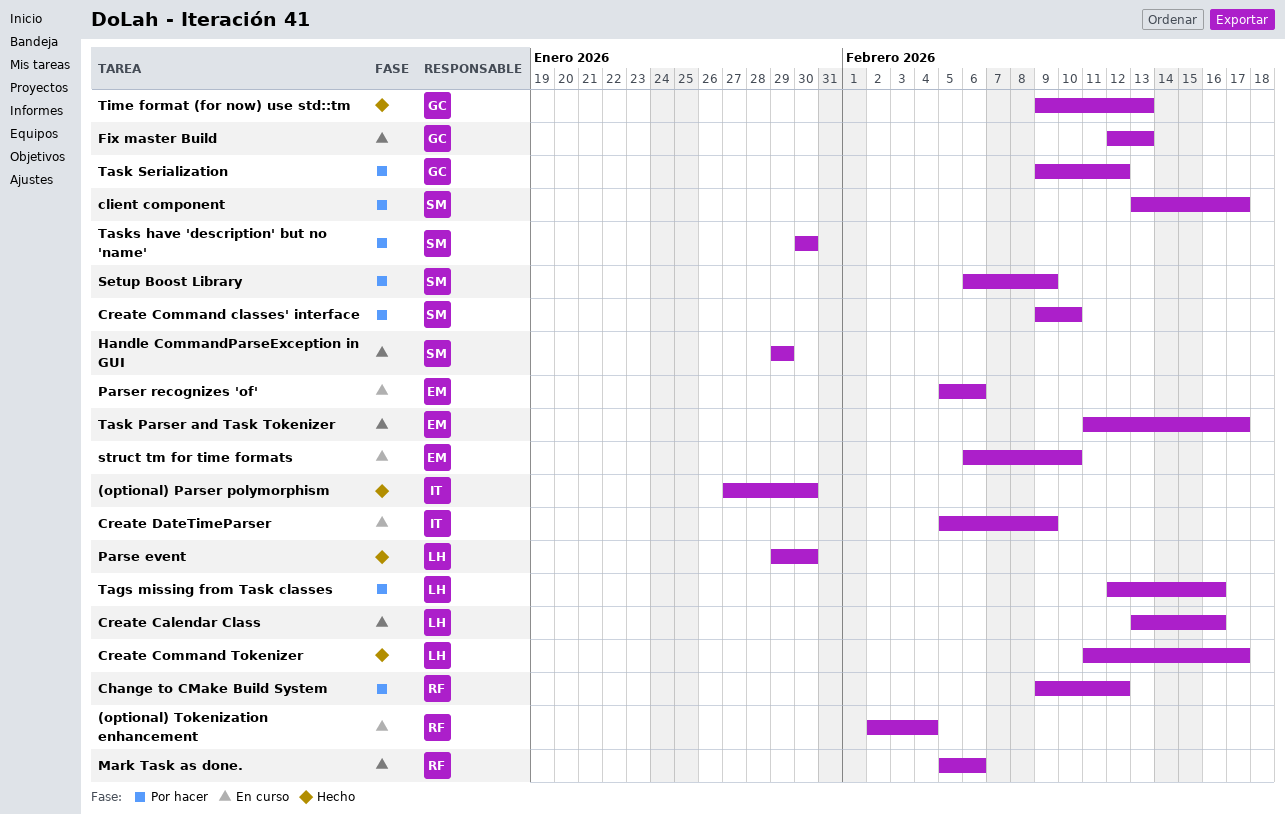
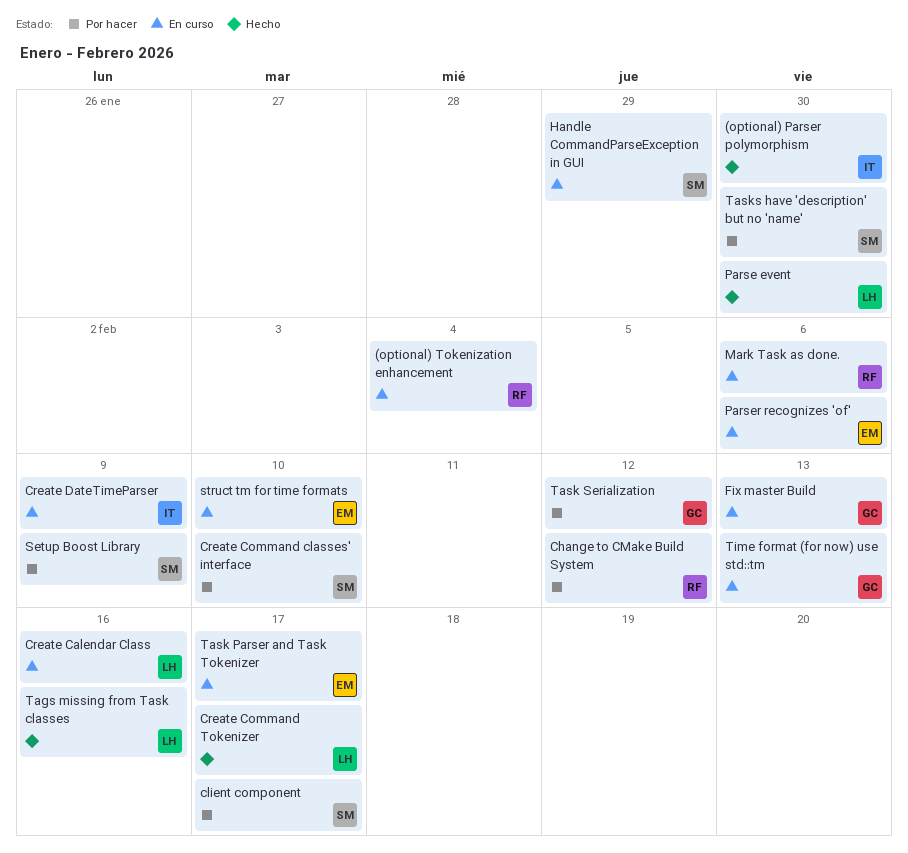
Tags missing from Task classes, status: Por hacer -> Hecho
Time format (for now) use std::tm, status: Hecho -> En curso

